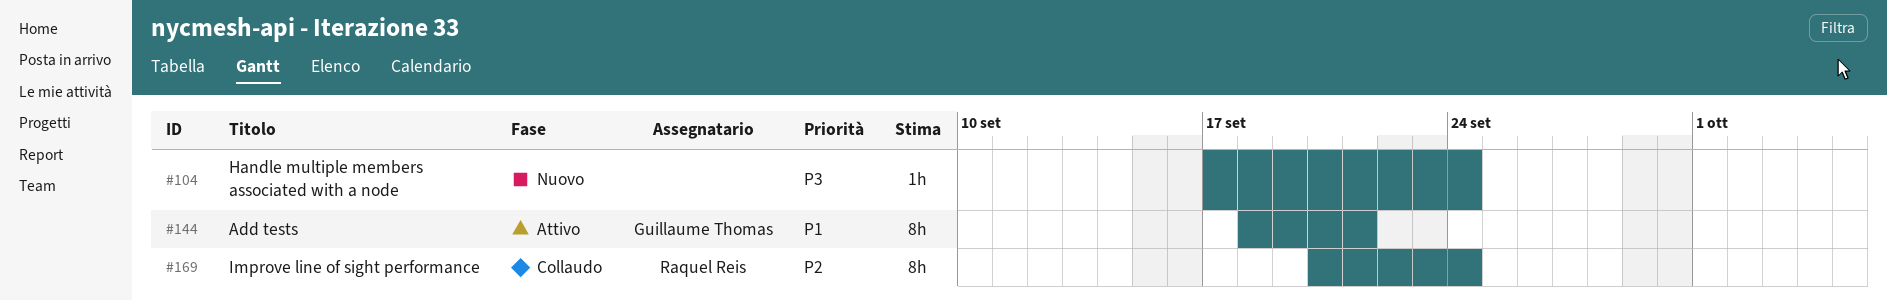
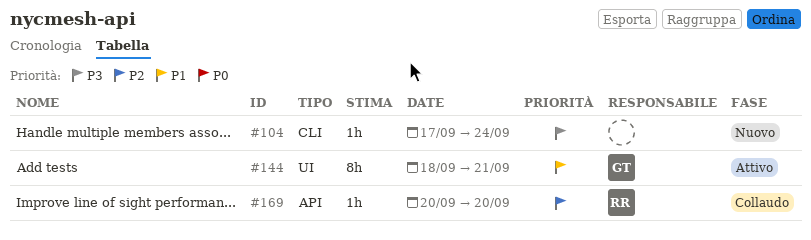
#169, estimate: 8h -> 1h
#169, due: Sep 24 -> Sep 20

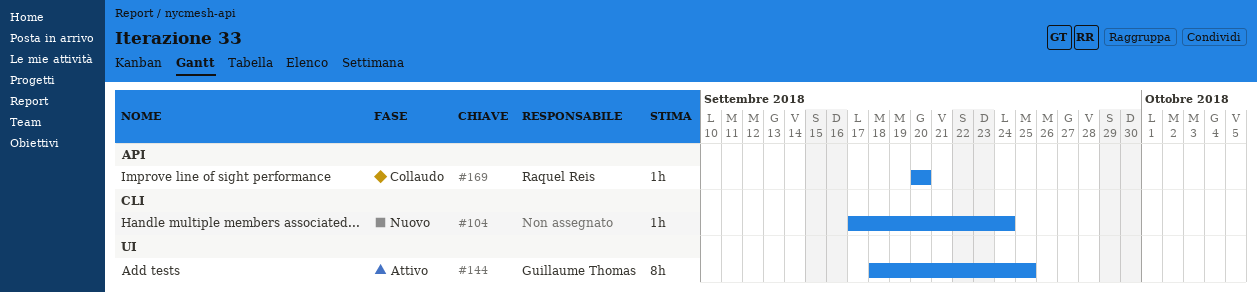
#144, due: Sep 21 -> Sep 25

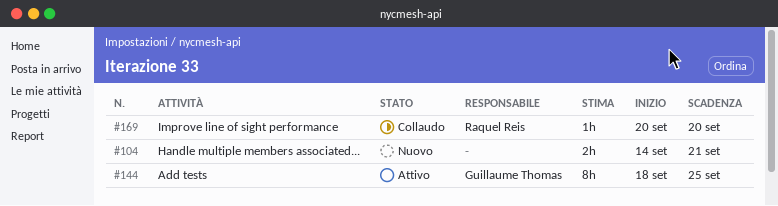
#104, estimate: 1h -> 2h
#104, start: Sep 17 -> Sep 14
#104, due: Sep 24 -> Sep 21

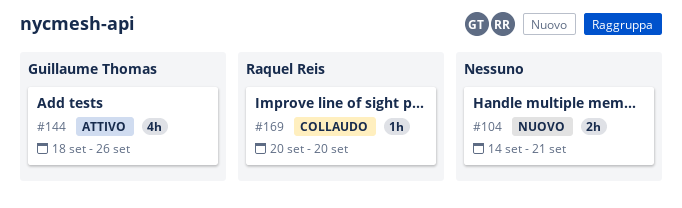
#144, estimate: 8h -> 4h
#144, due: Sep 25 -> Sep 26

